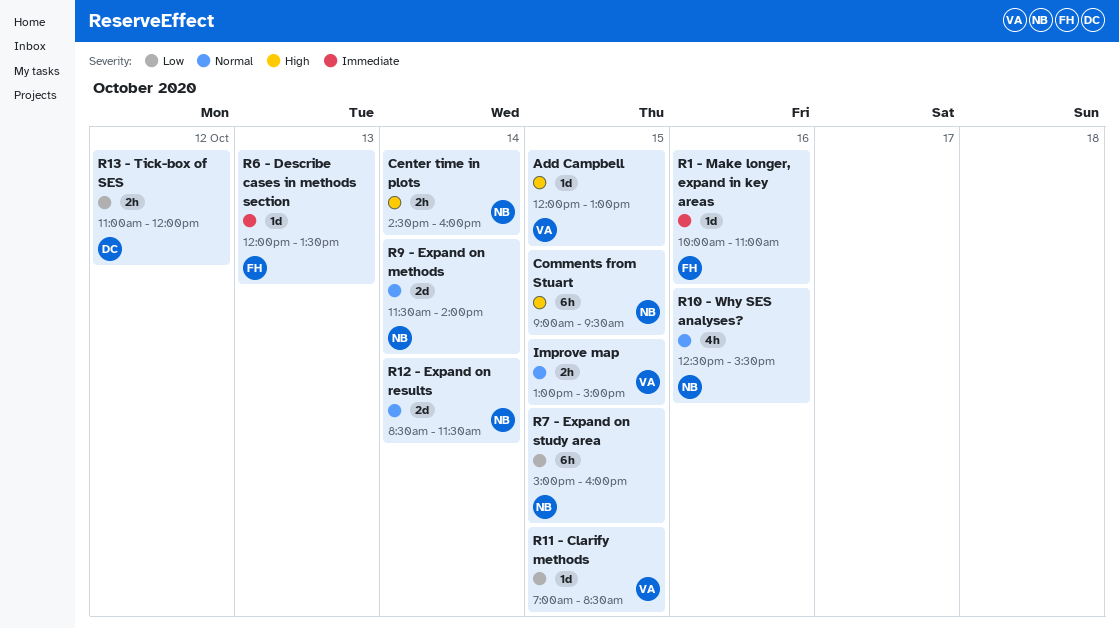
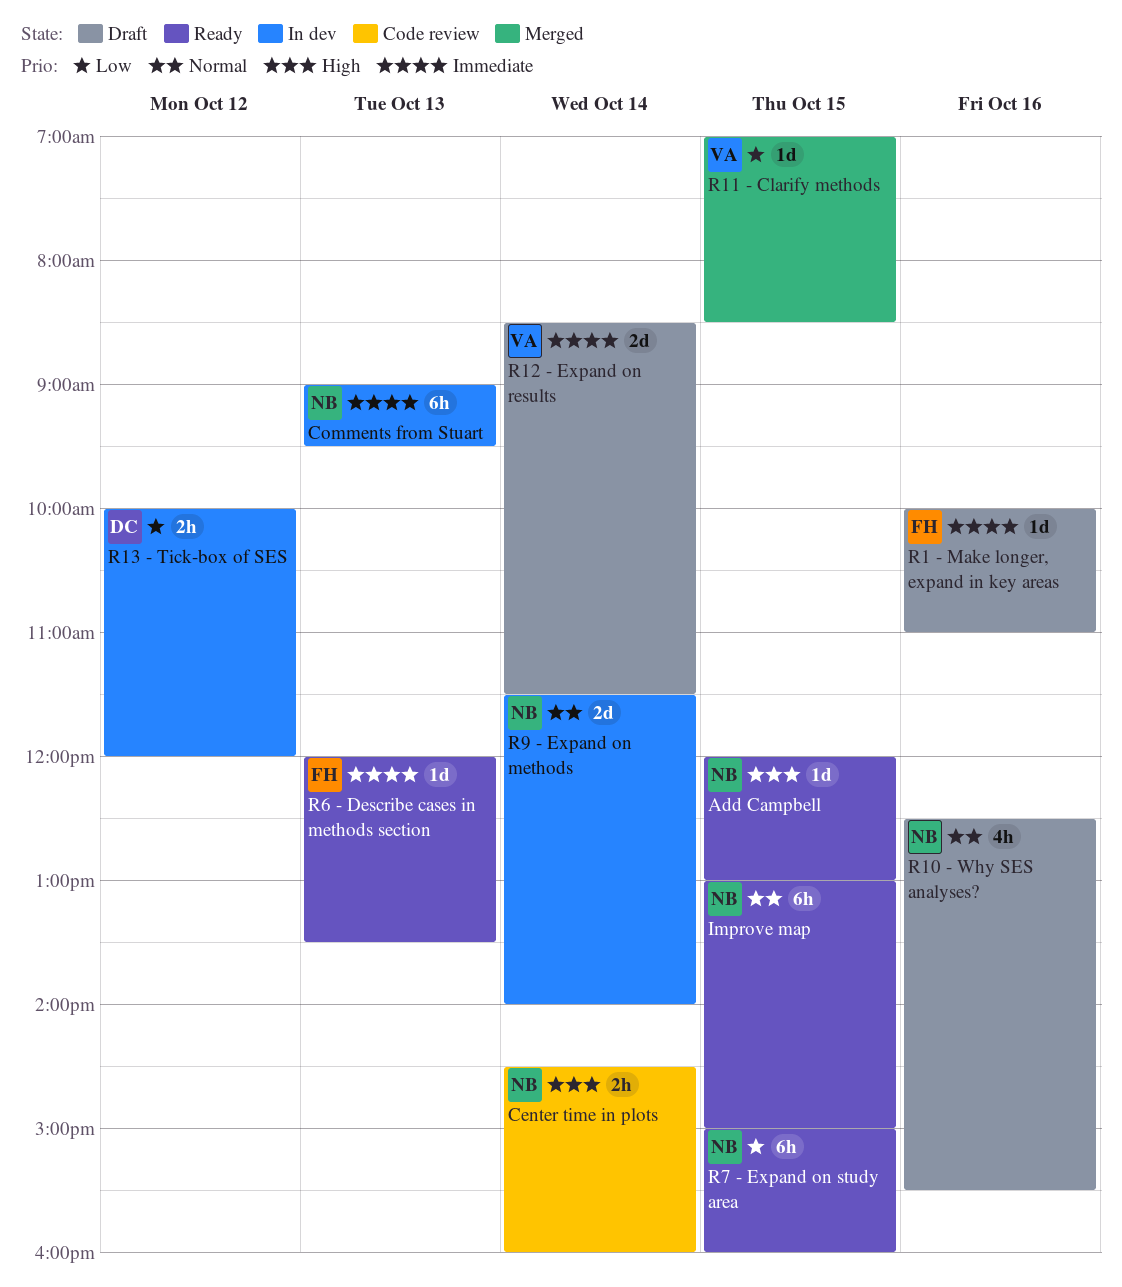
Add Campbell, owner: VA -> NB
Comments from Stuart, priority: High -> Immediate
Comments from Stuart, day: Oct 15 -> Oct 13
Improve map, owner: VA -> NB
Improve map, estimate: 2h -> 6h
R12 - Expand on results, owner: NB -> VA
R12 - Expand on results, priority: Normal -> Immediate
R13 - Tick-box of SES, begins: 11:00 -> 10:00

